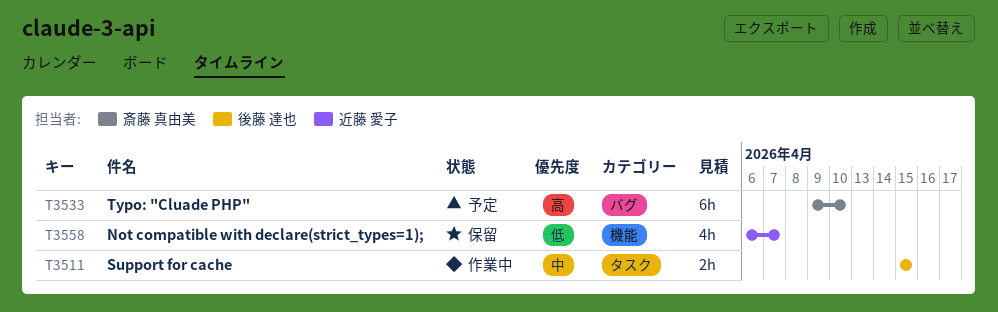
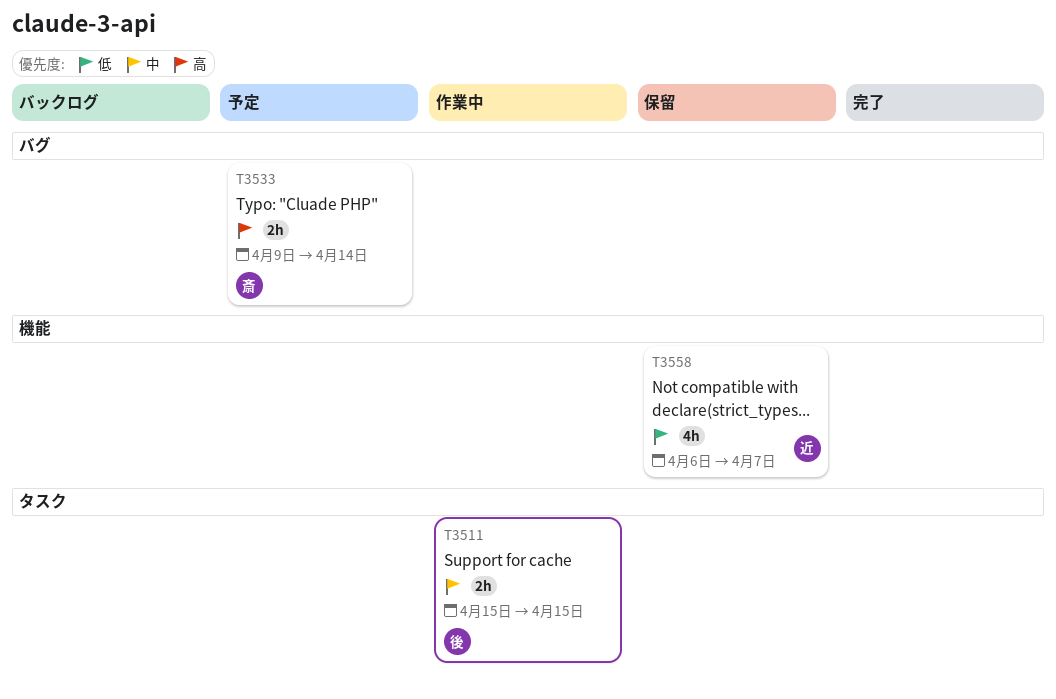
T3533, estimate: 6h -> 2h
T3533, due: Apr 10 -> Apr 14

